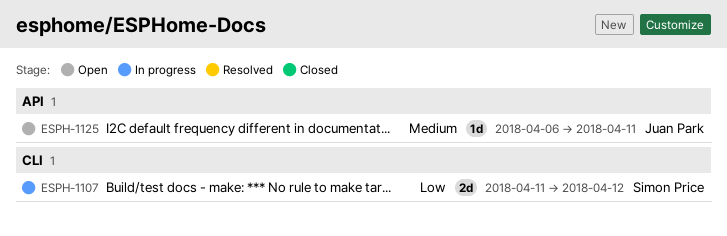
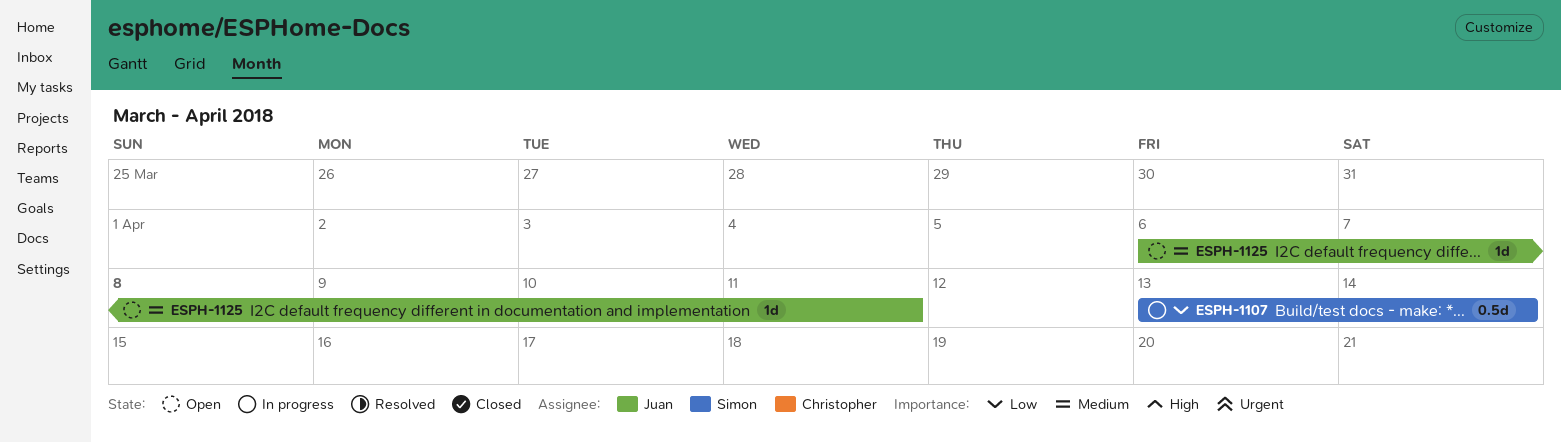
ESPH-1107, estimate: 2d -> 0.5d
ESPH-1107, start: Apr 11 -> Apr 13
ESPH-1107, due: Apr 12 -> Apr 14

